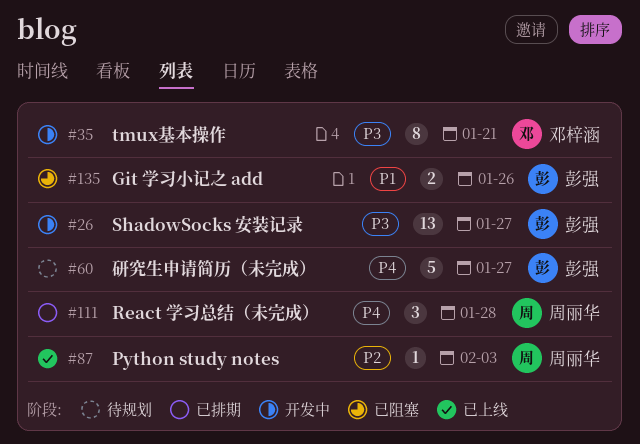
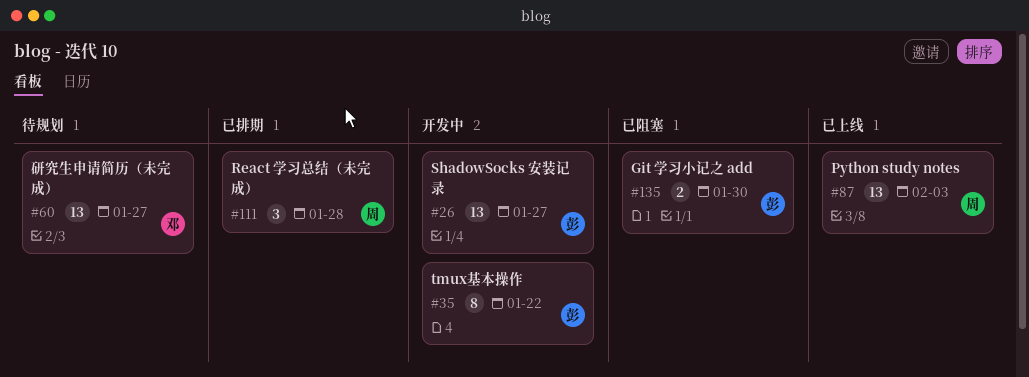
#35, owner: 邓梓涵 -> 彭强
#35, due: Jan 21 -> Jan 22
#60, owner: 彭强 -> 邓梓涵
#60, estimate: 5 -> 13
#87, estimate: 1 -> 13
#135, due: Jan 26 -> Jan 30

